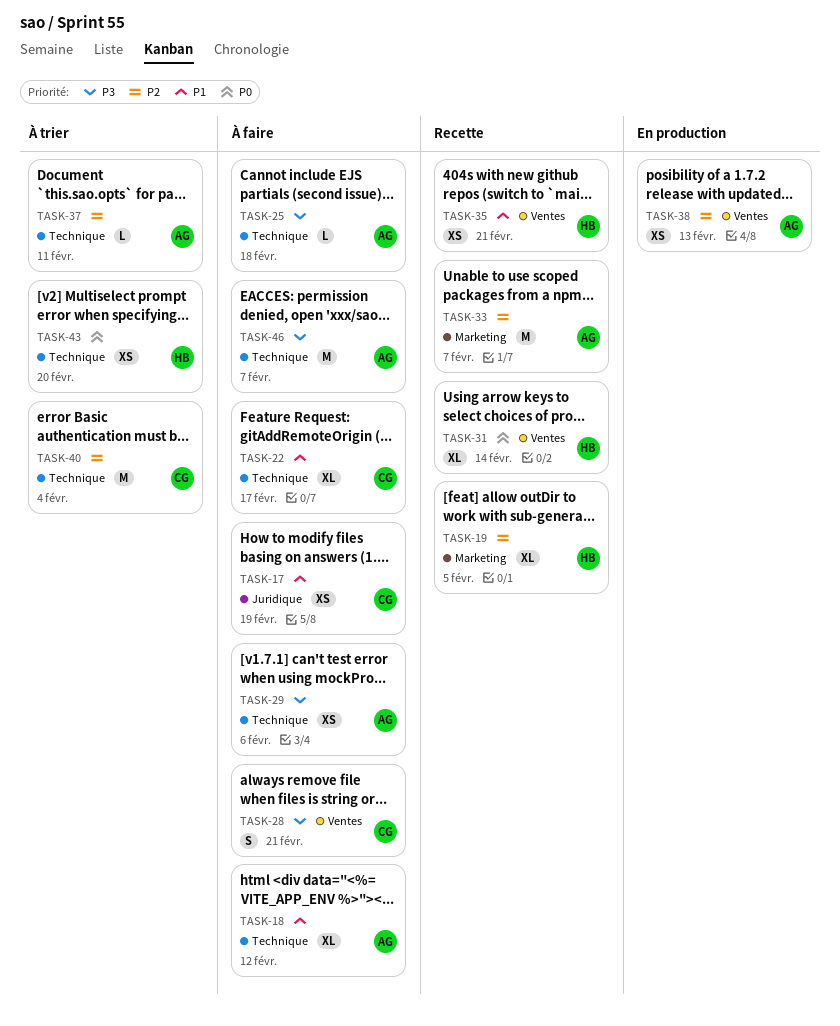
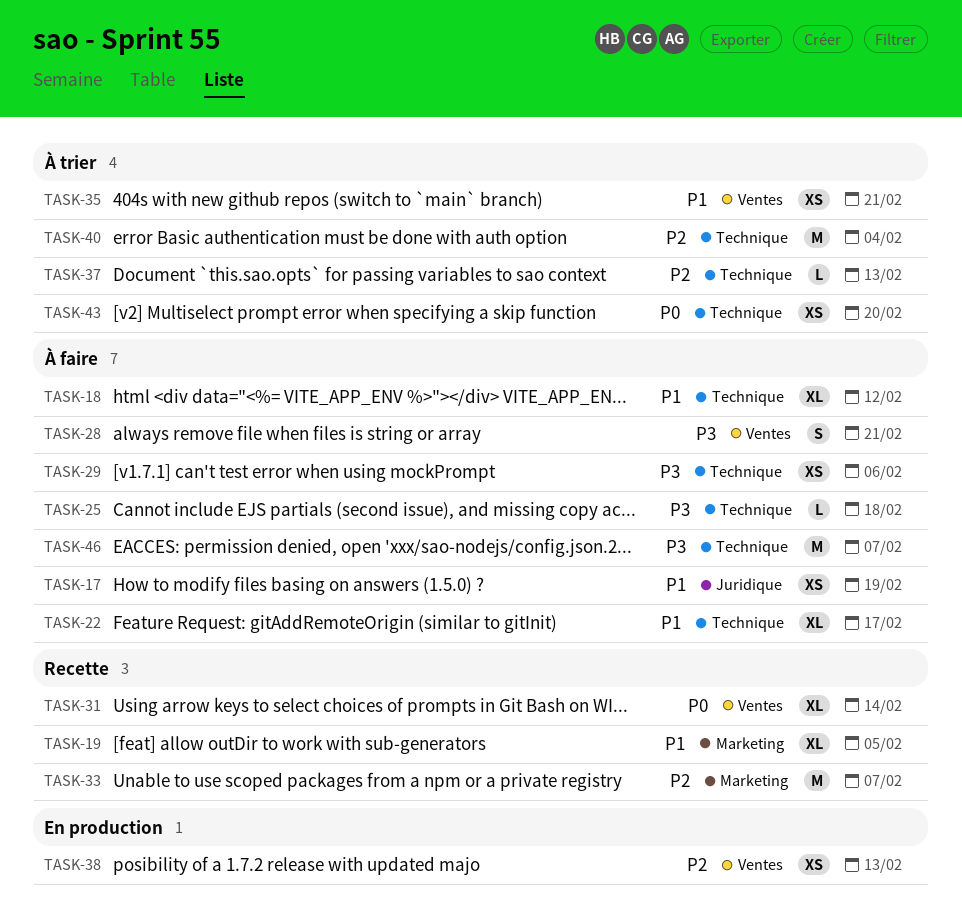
TASK-19, priority: P2 -> P1
TASK-35, status: Recette -> À trier
TASK-37, due: Feb 11 -> Feb 13

